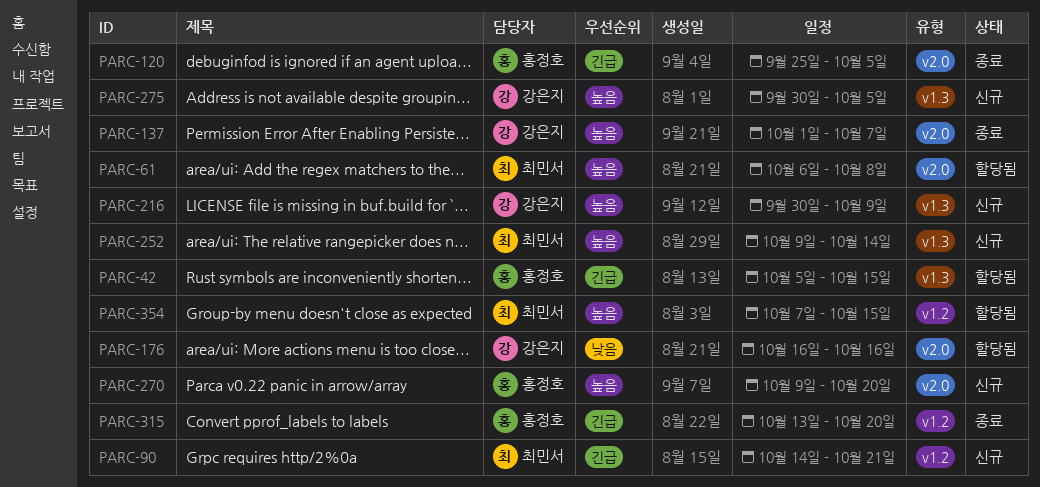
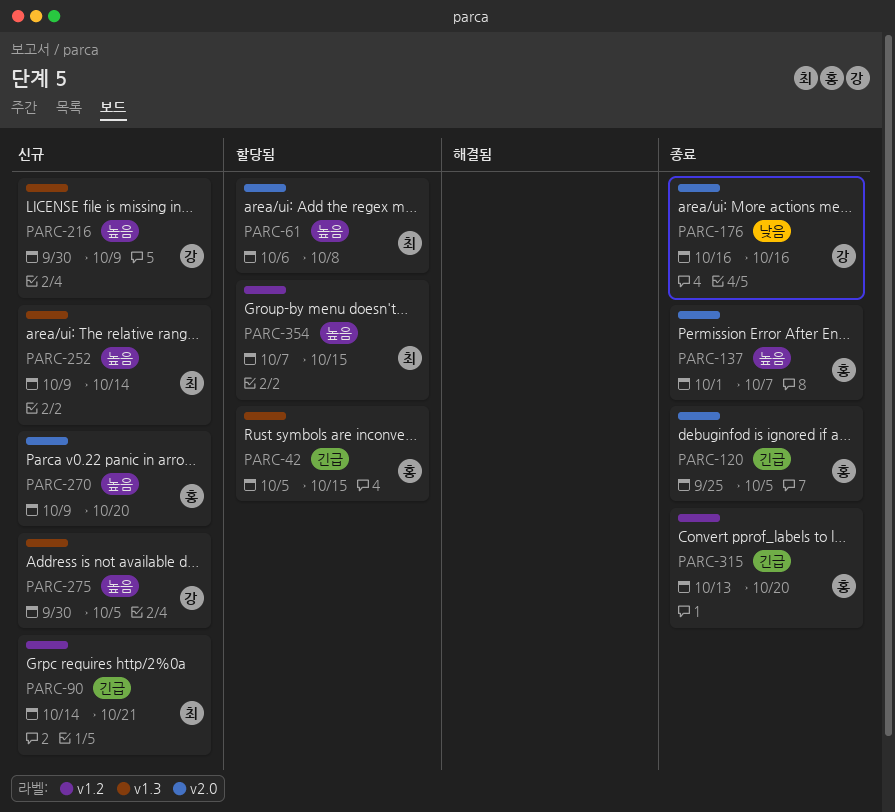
PARC-137, owner: 강은지 -> 홍정호
PARC-176, status: 할당됨 -> 종료

